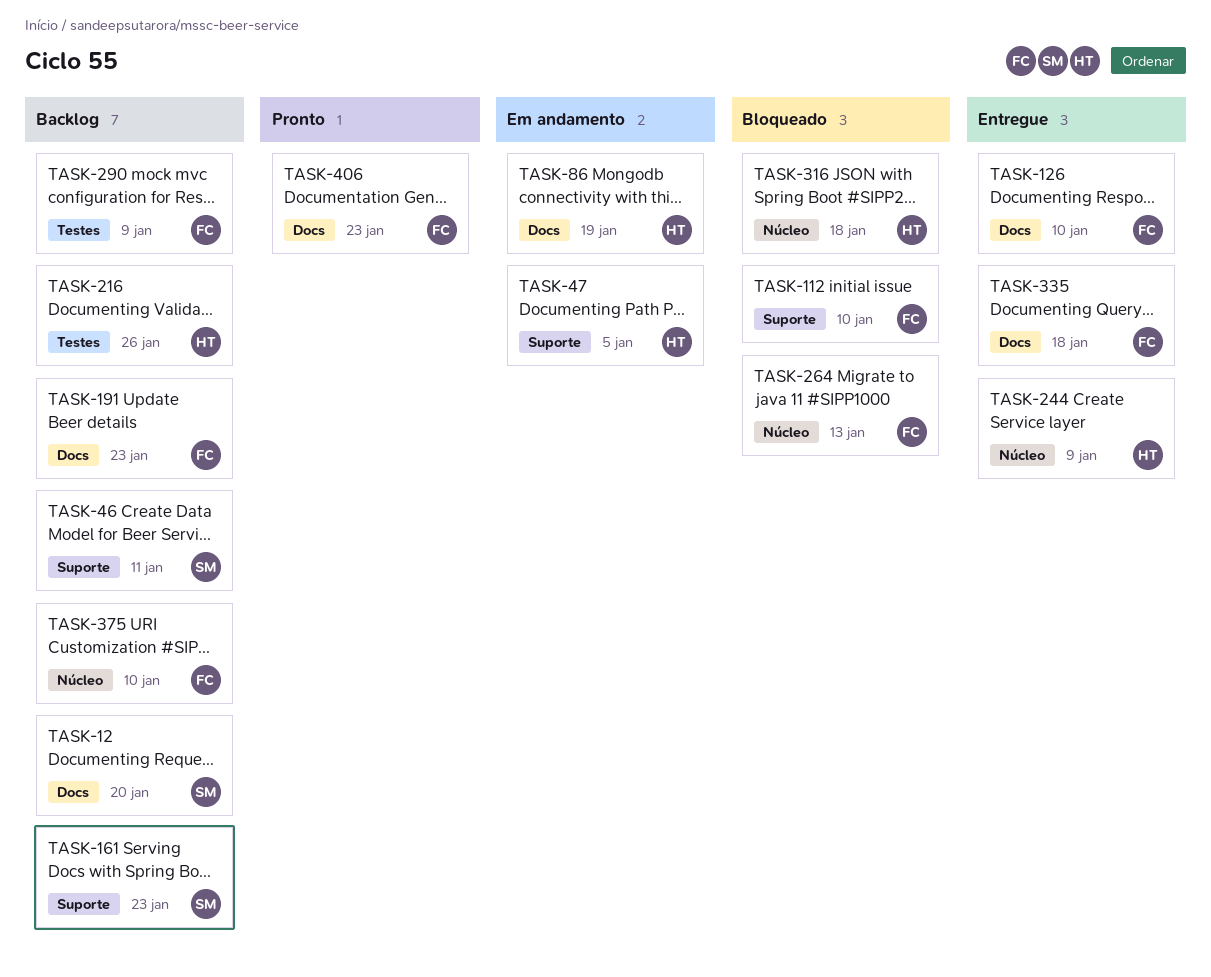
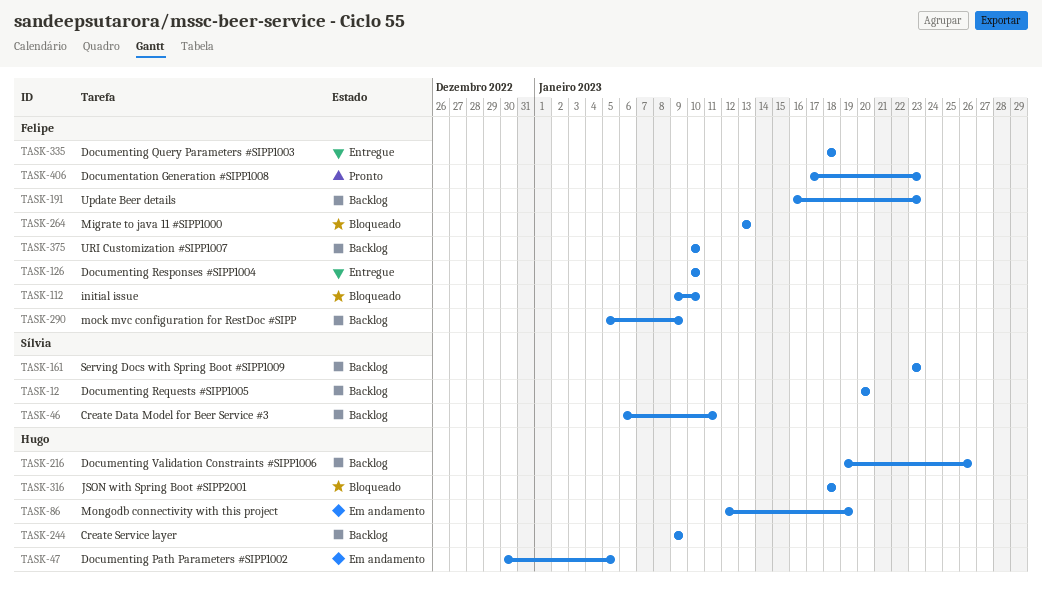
TASK-244, status: Entregue -> Backlog

